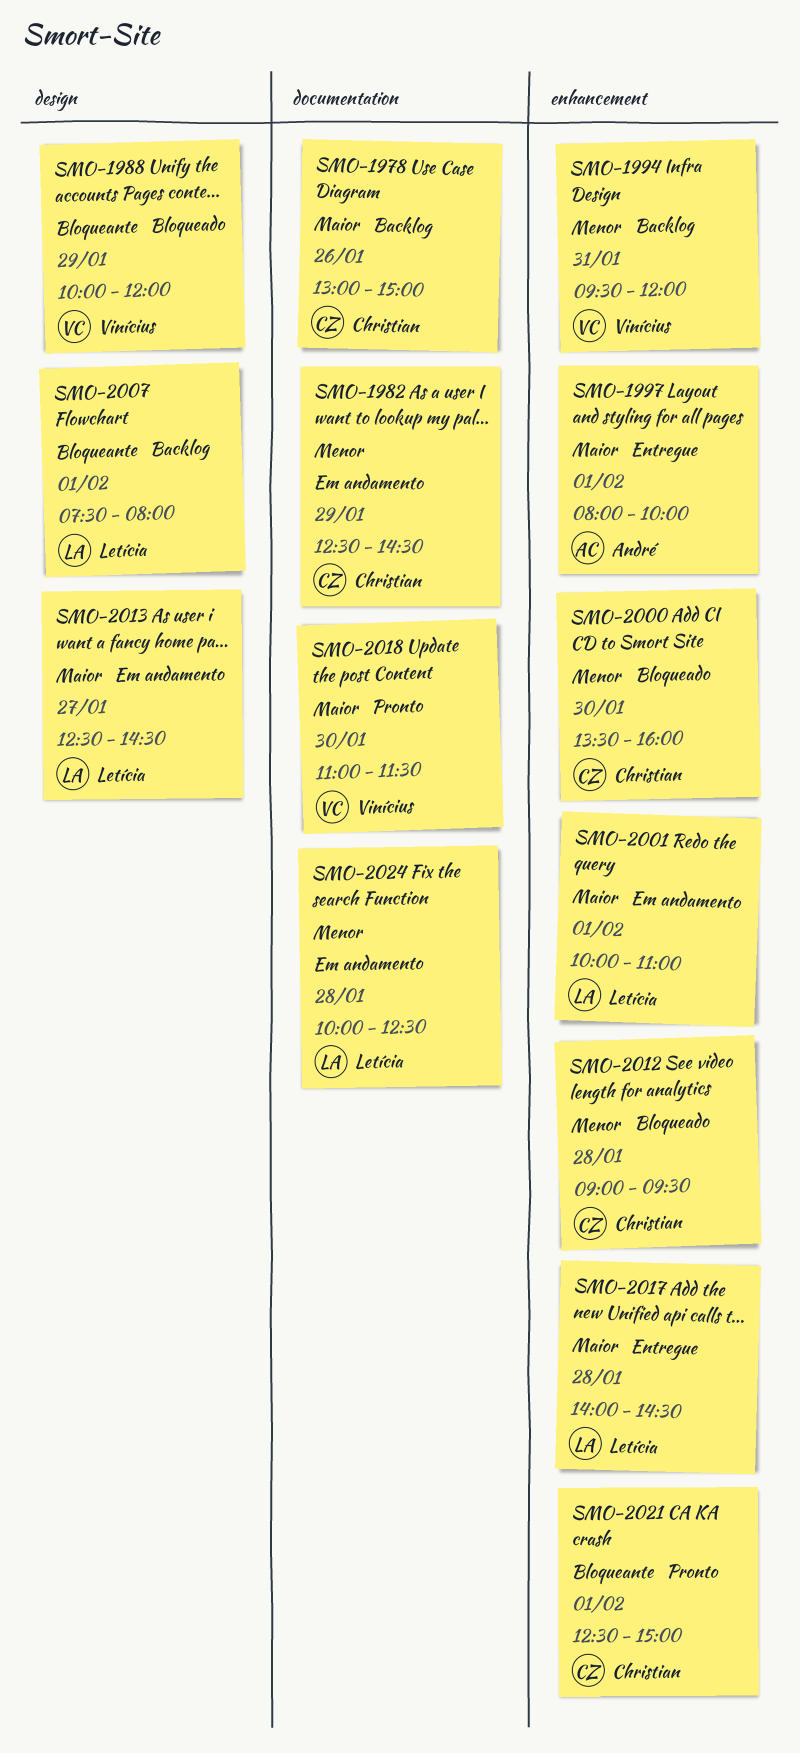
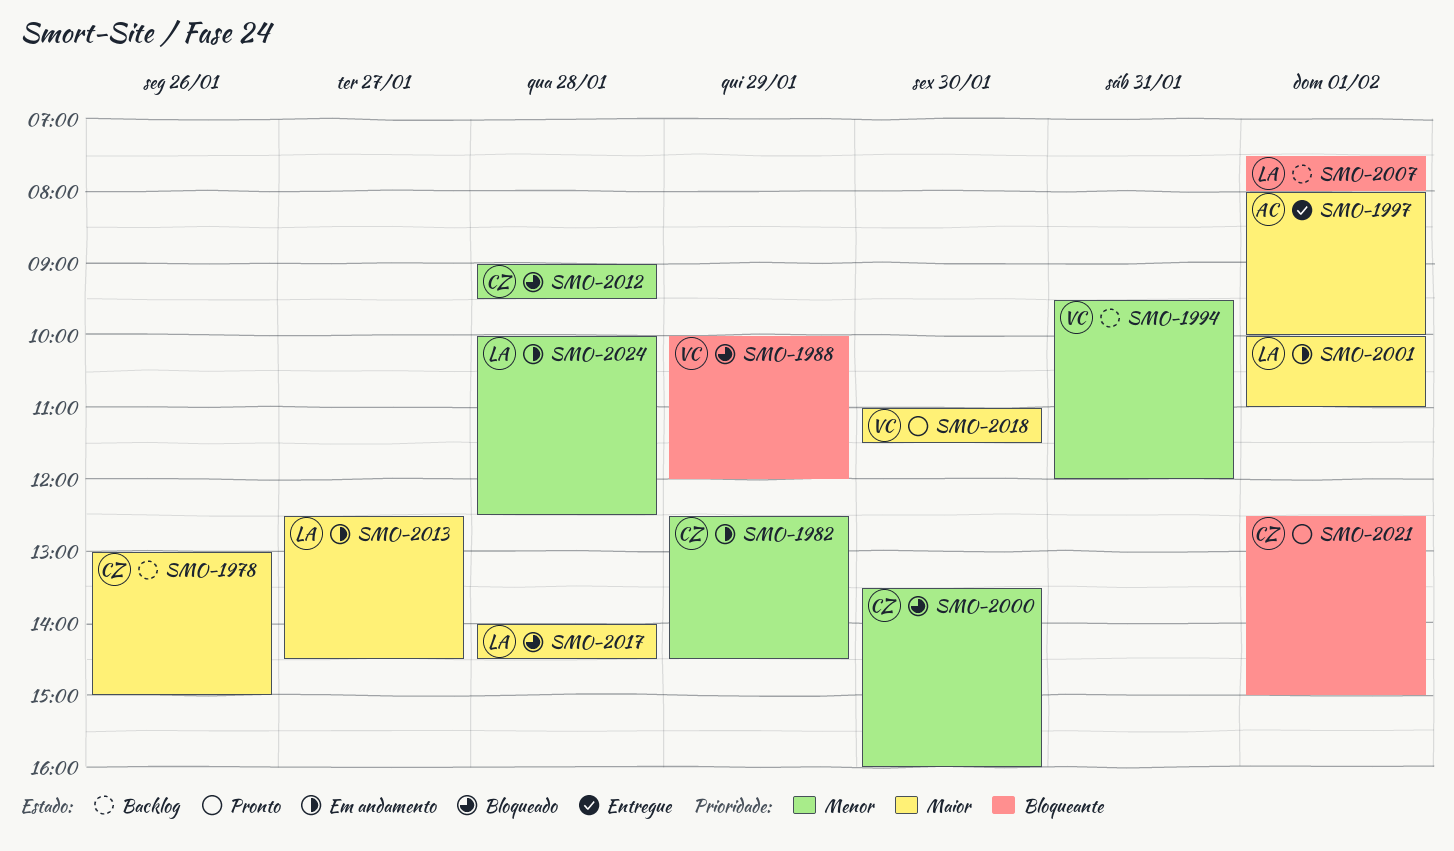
SMO-2017, status: Entregue -> Bloqueado

